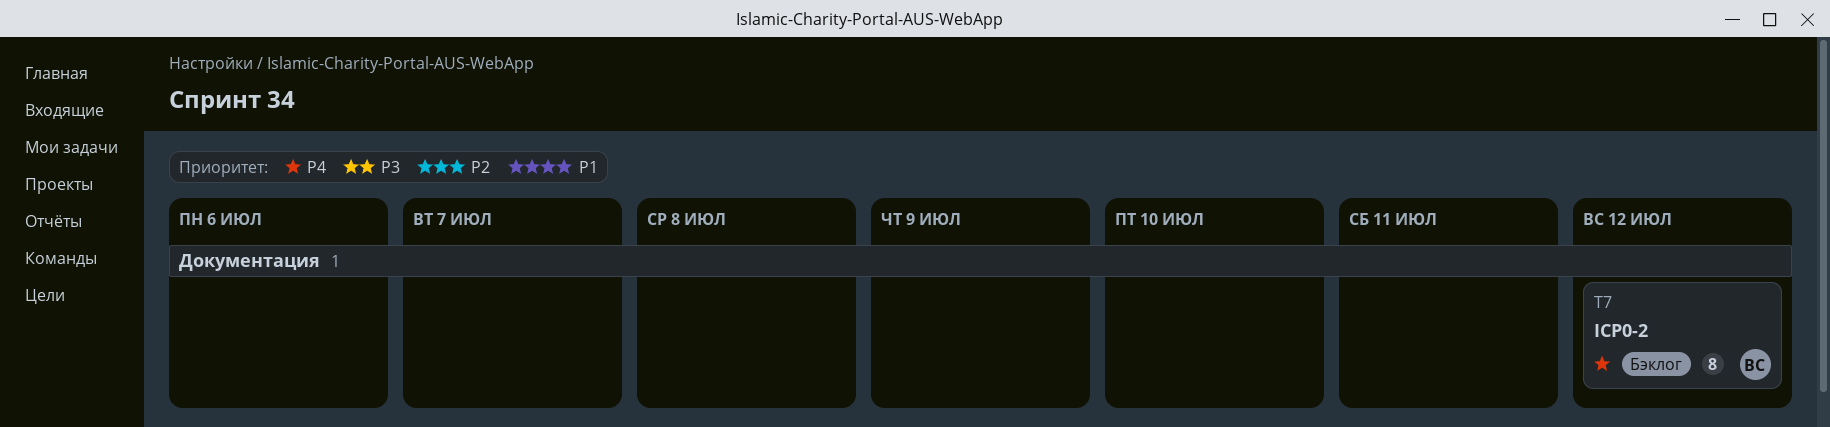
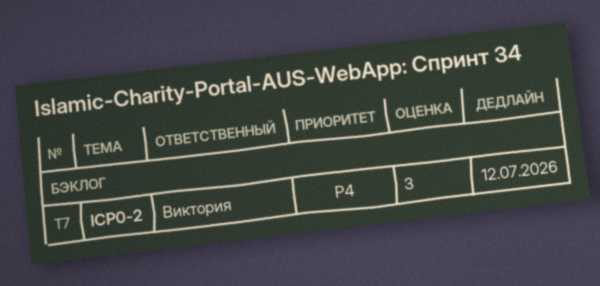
T7, estimate: 8 -> 3

